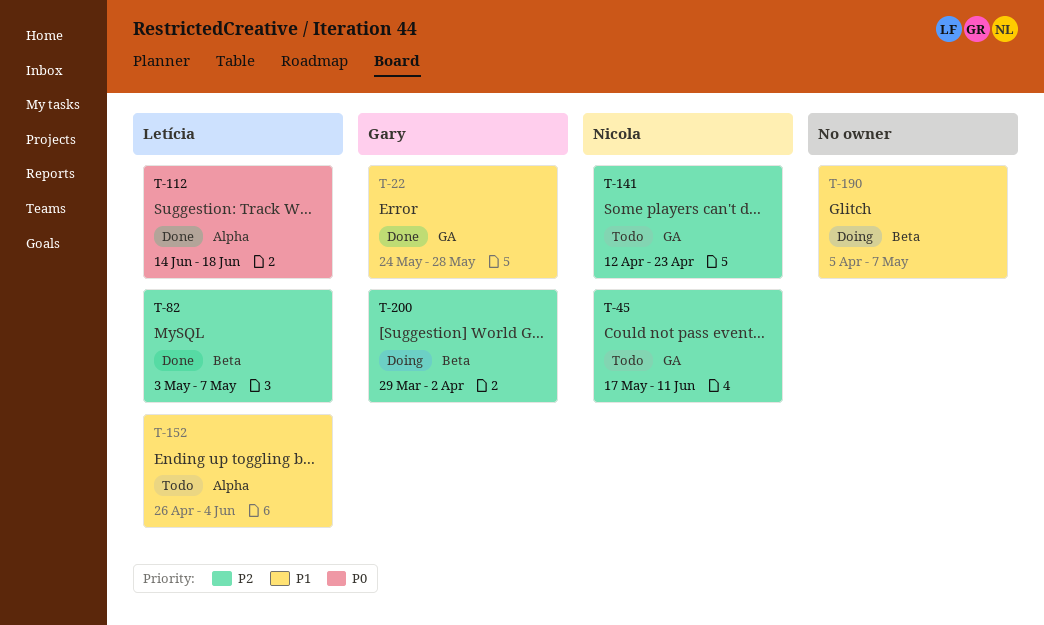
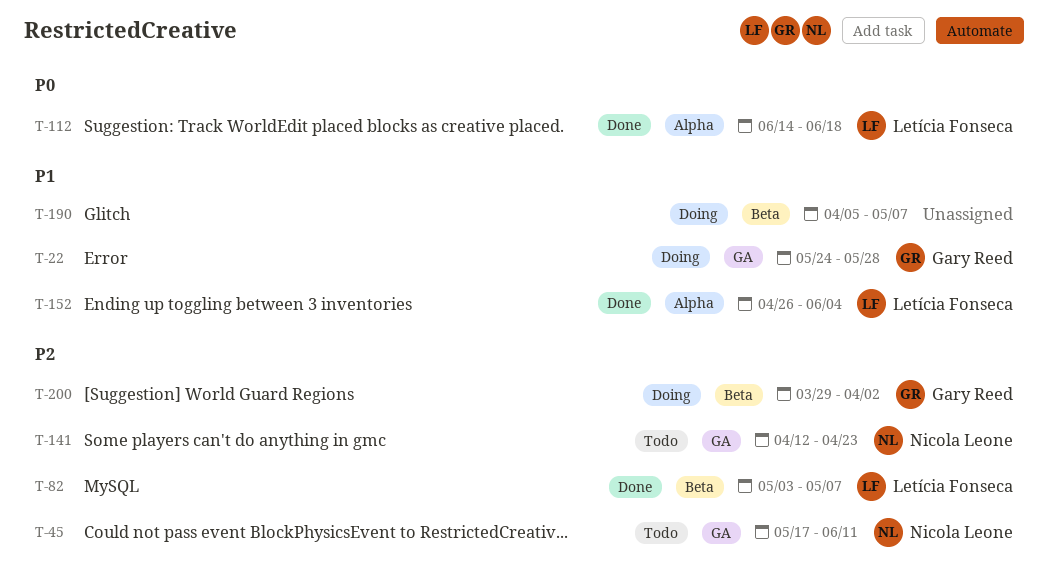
T-22, status: Done -> Doing
T-152, status: Todo -> Done

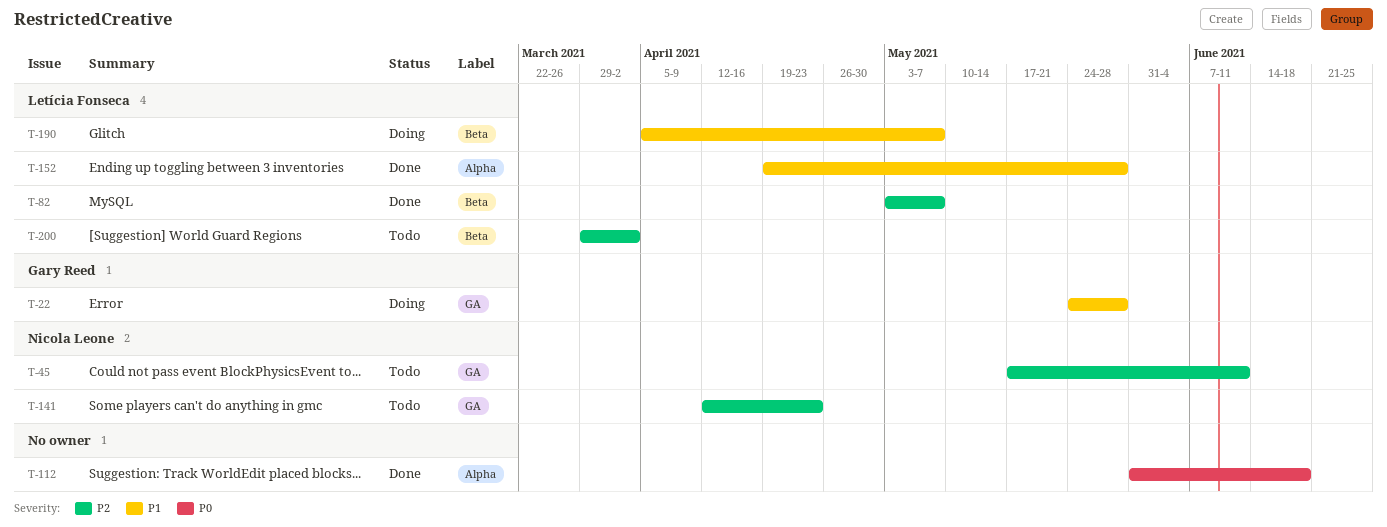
T-112, owner: Letícia Fonseca -> none
T-112, start: Jun 14 -> May 31
T-152, start: Apr 26 -> Apr 19
T-152, due: Jun 4 -> May 28
T-190, owner: none -> Letícia Fonseca
T-200, status: Doing -> Todo
T-200, owner: Gary Reed -> Letícia Fonseca

